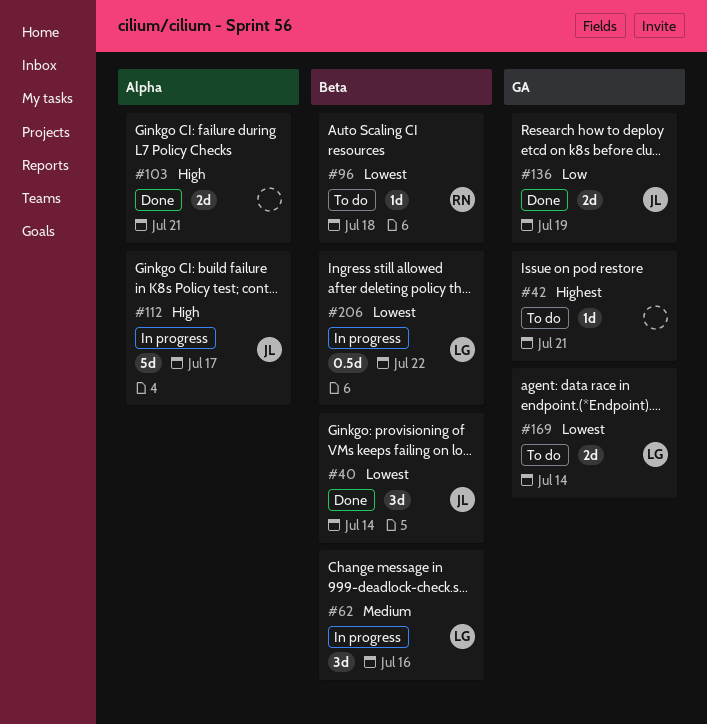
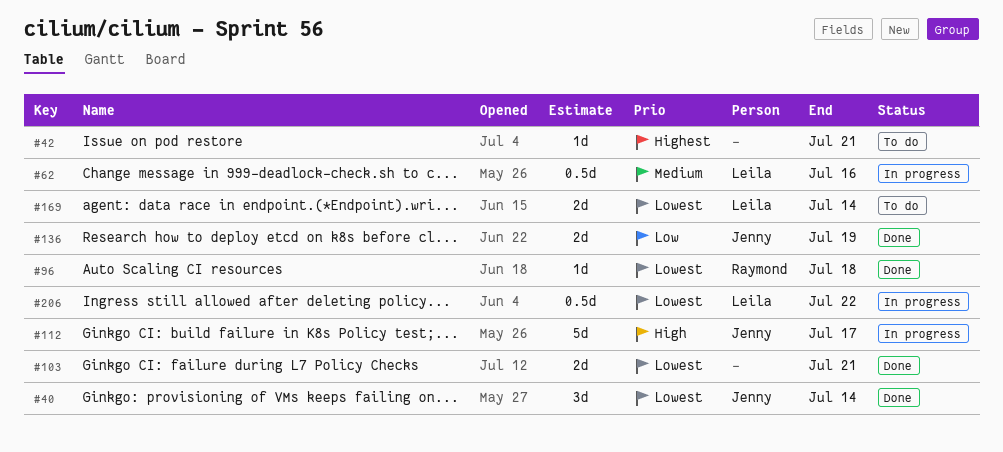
#62, estimate: 3d -> 0.5d
#96, status: To do -> Done
#103, priority: High -> Lowest

